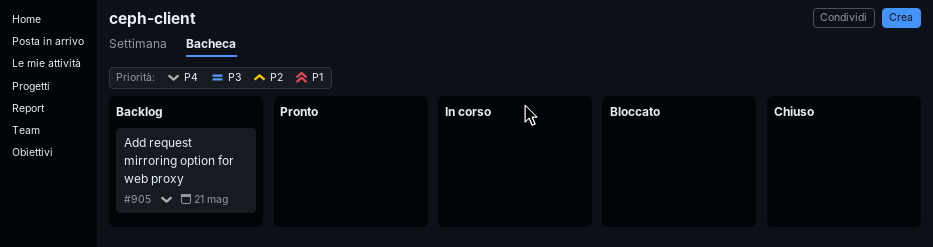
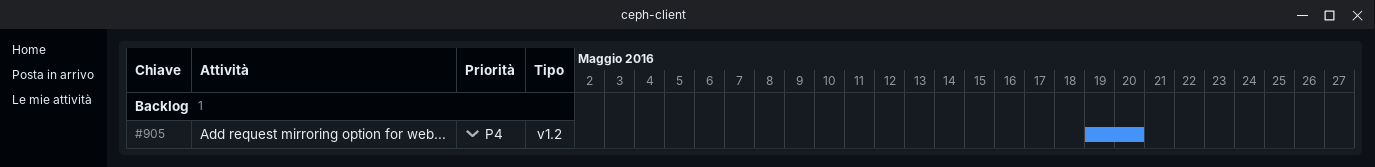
#905, due: May 21 -> May 20

